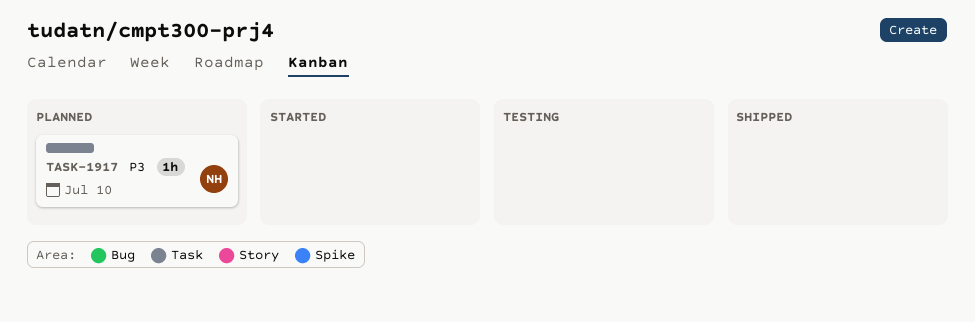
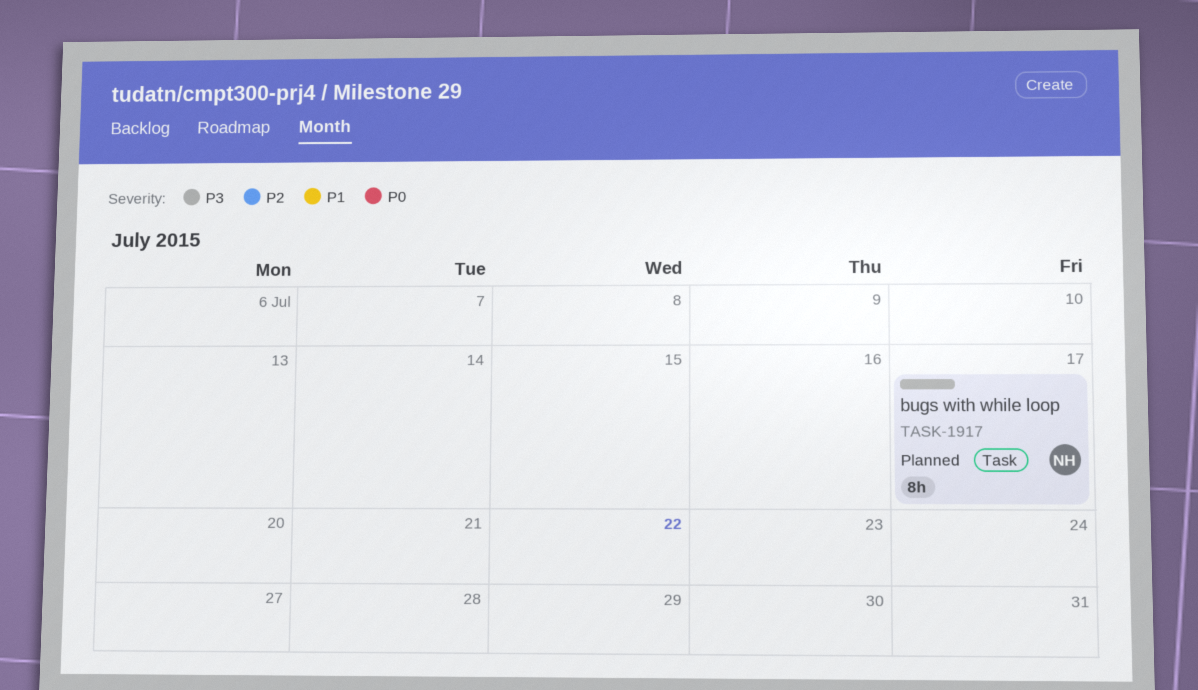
TASK-1917, estimate: 1h -> 8h
TASK-1917, due: Jul 10 -> Jul 17

